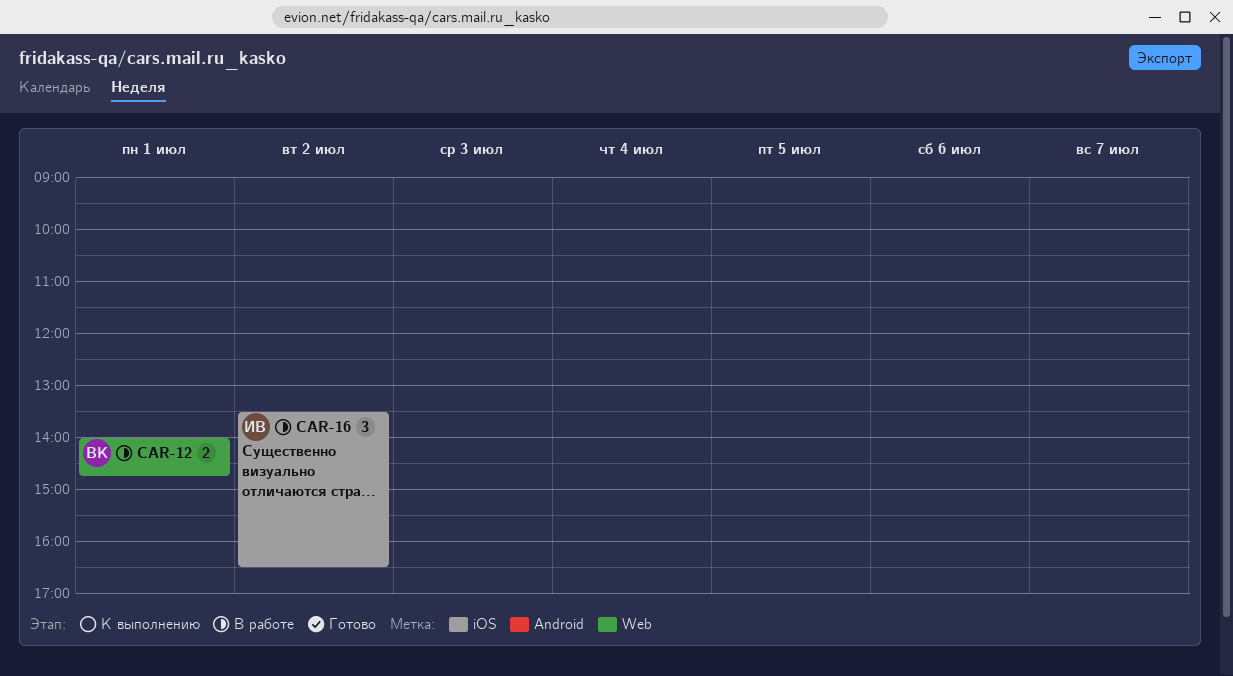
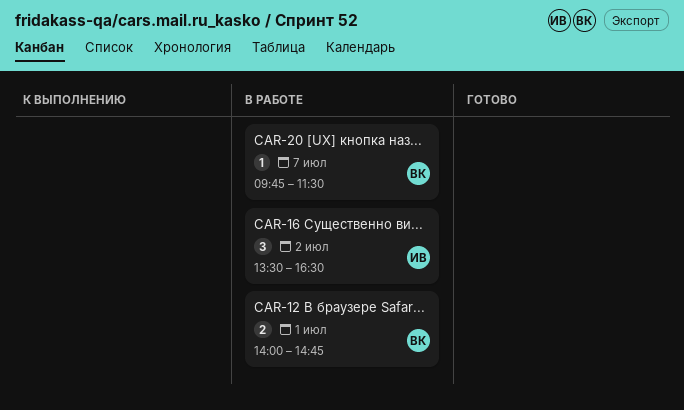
CAR-20: none -> present

